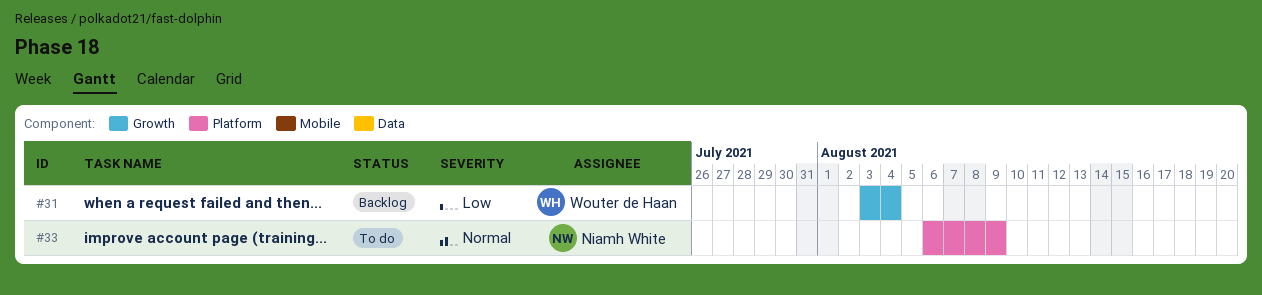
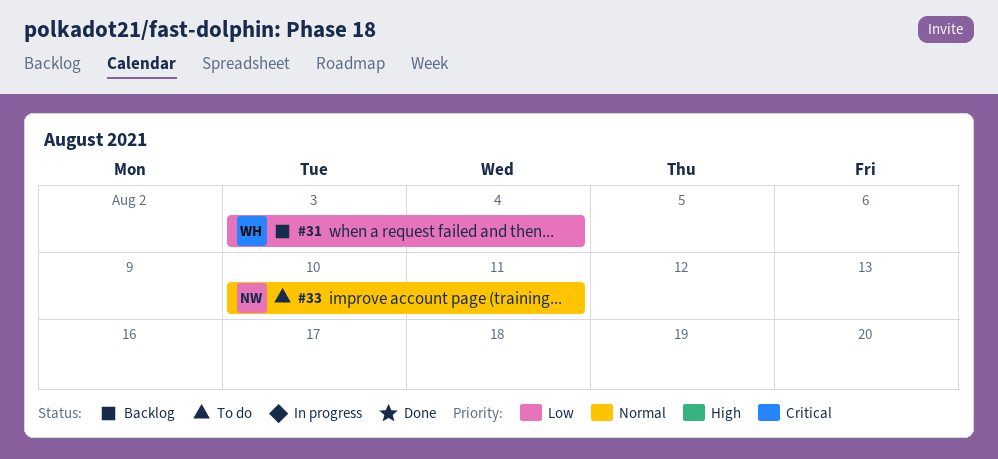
#33, start: Aug 6 -> Aug 10
#33, due: Aug 9 -> Aug 11

